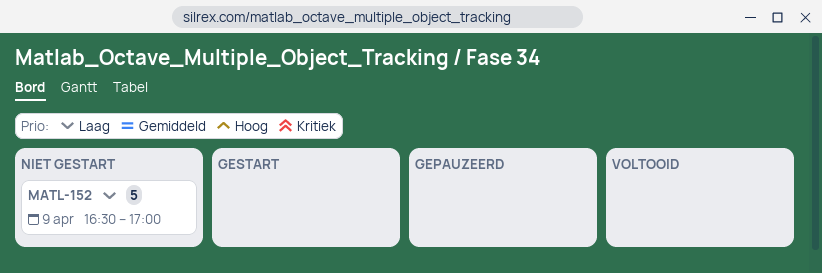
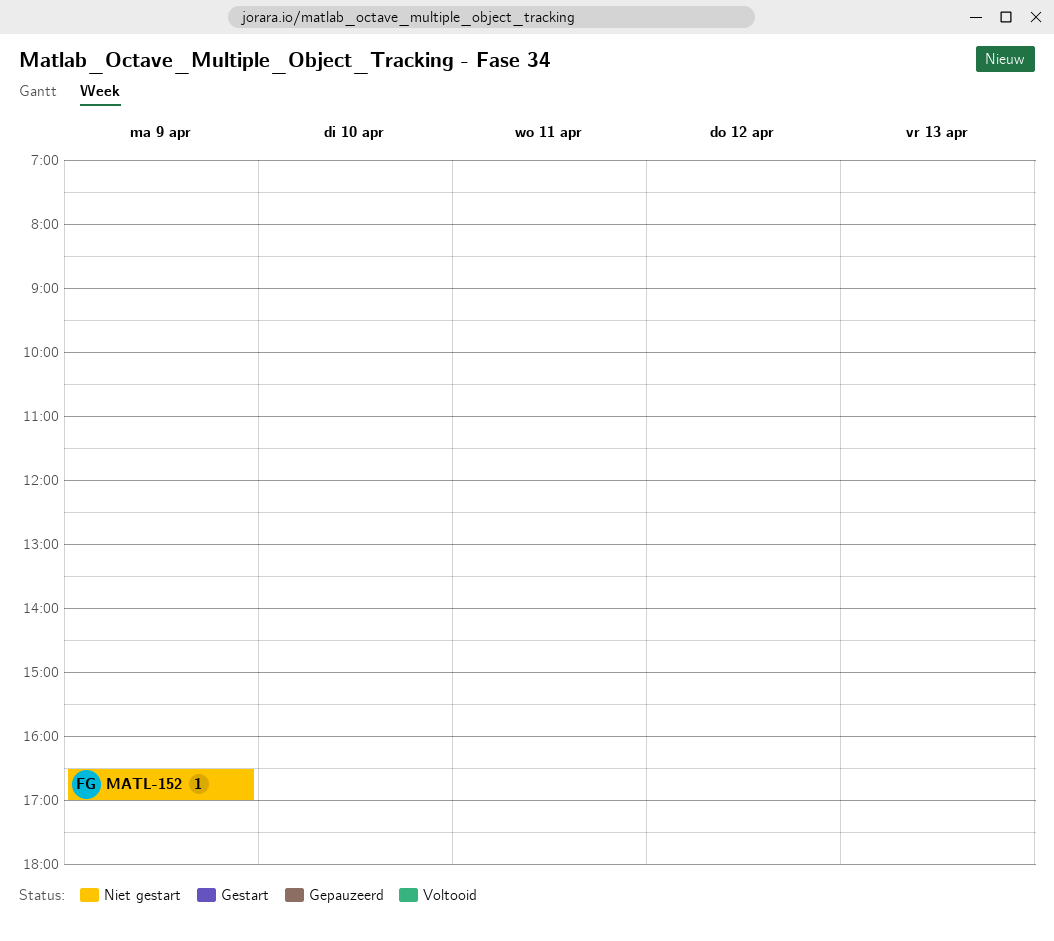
MATL-152, estimate: 5 -> 1

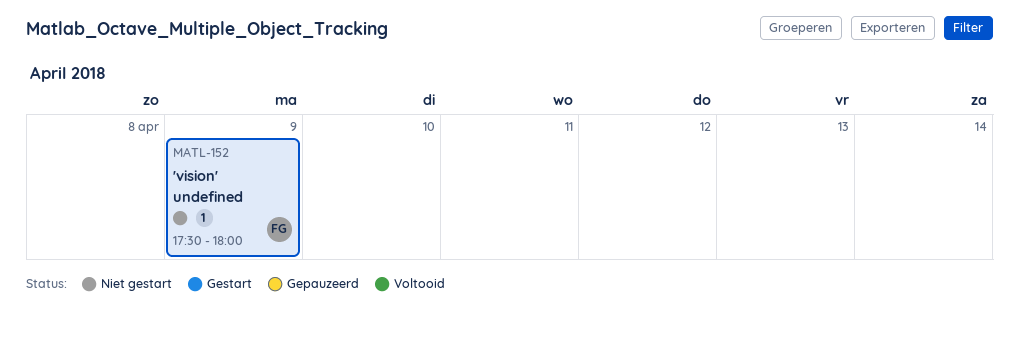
MATL-152, begins: 16:30 -> 17:30
MATL-152, ends: 17:00 -> 18:00

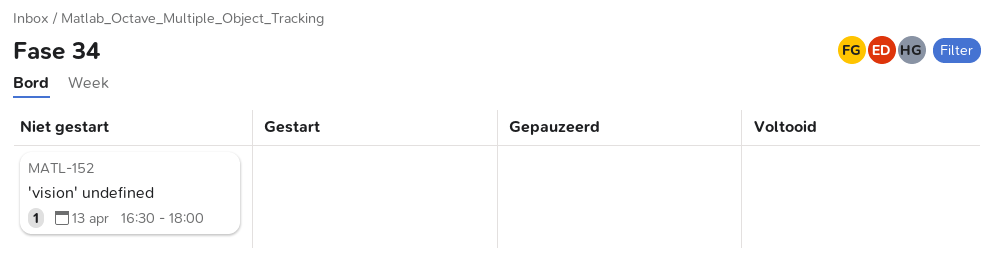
MATL-152, day: Apr 9 -> Apr 13
MATL-152, begins: 17:30 -> 16:30

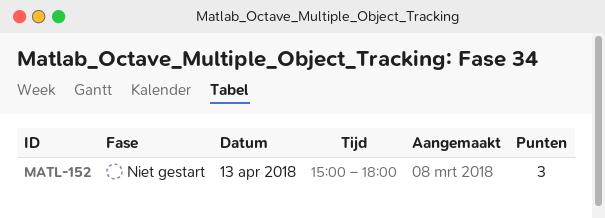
MATL-152, estimate: 1 -> 3
MATL-152, begins: 16:30 -> 15:00

